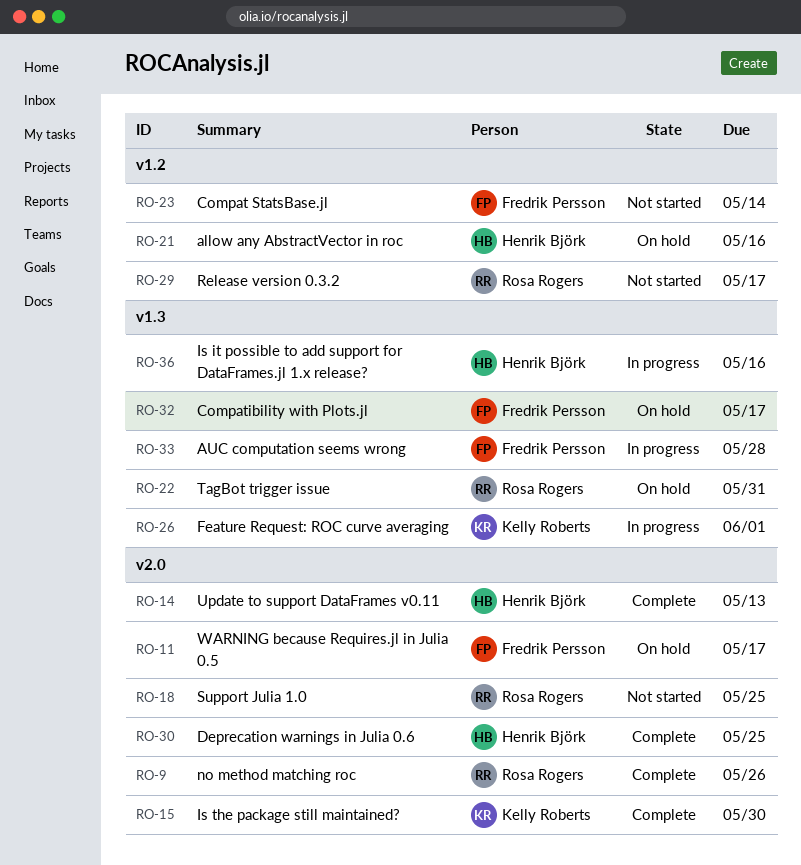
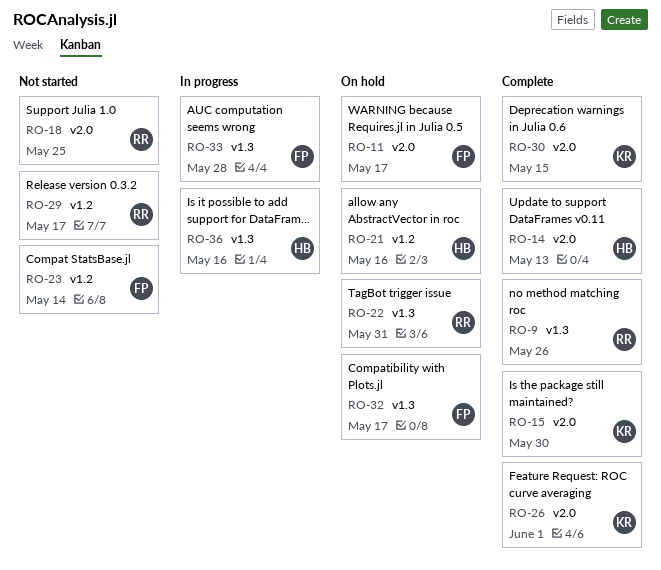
RO-9, label: v2.0 -> v1.3
RO-26, status: In progress -> Complete
RO-26, label: v1.3 -> v2.0
RO-30, owner: Henrik Björk -> Kelly Roberts
RO-30, due: May 25 -> May 15

